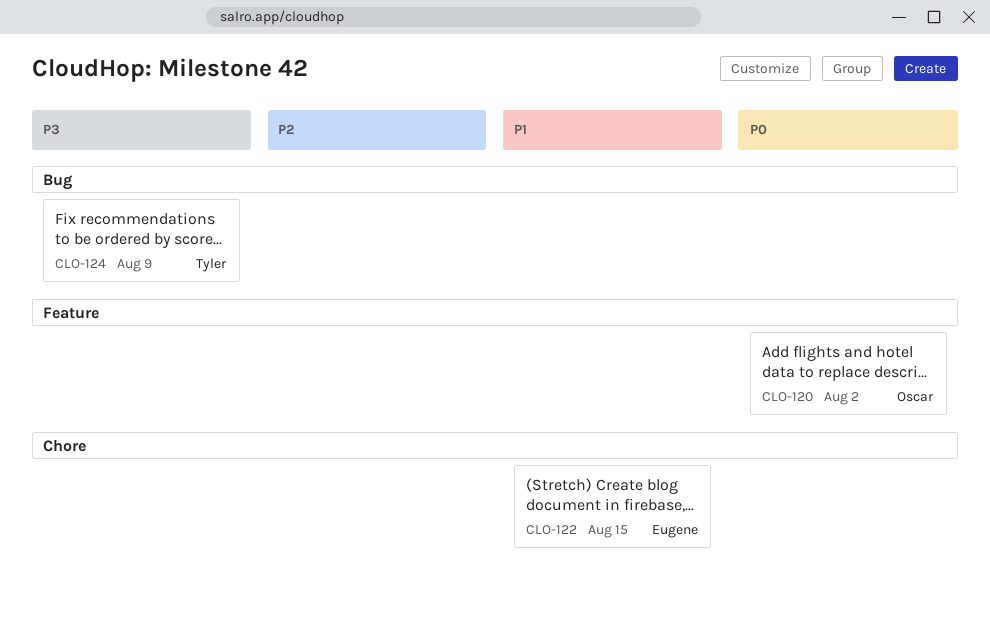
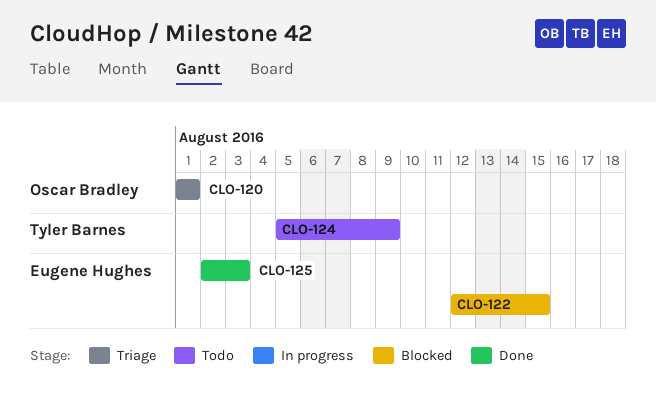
CLO-120, due: Aug 2 -> Aug 1
CLO-125: none -> present

